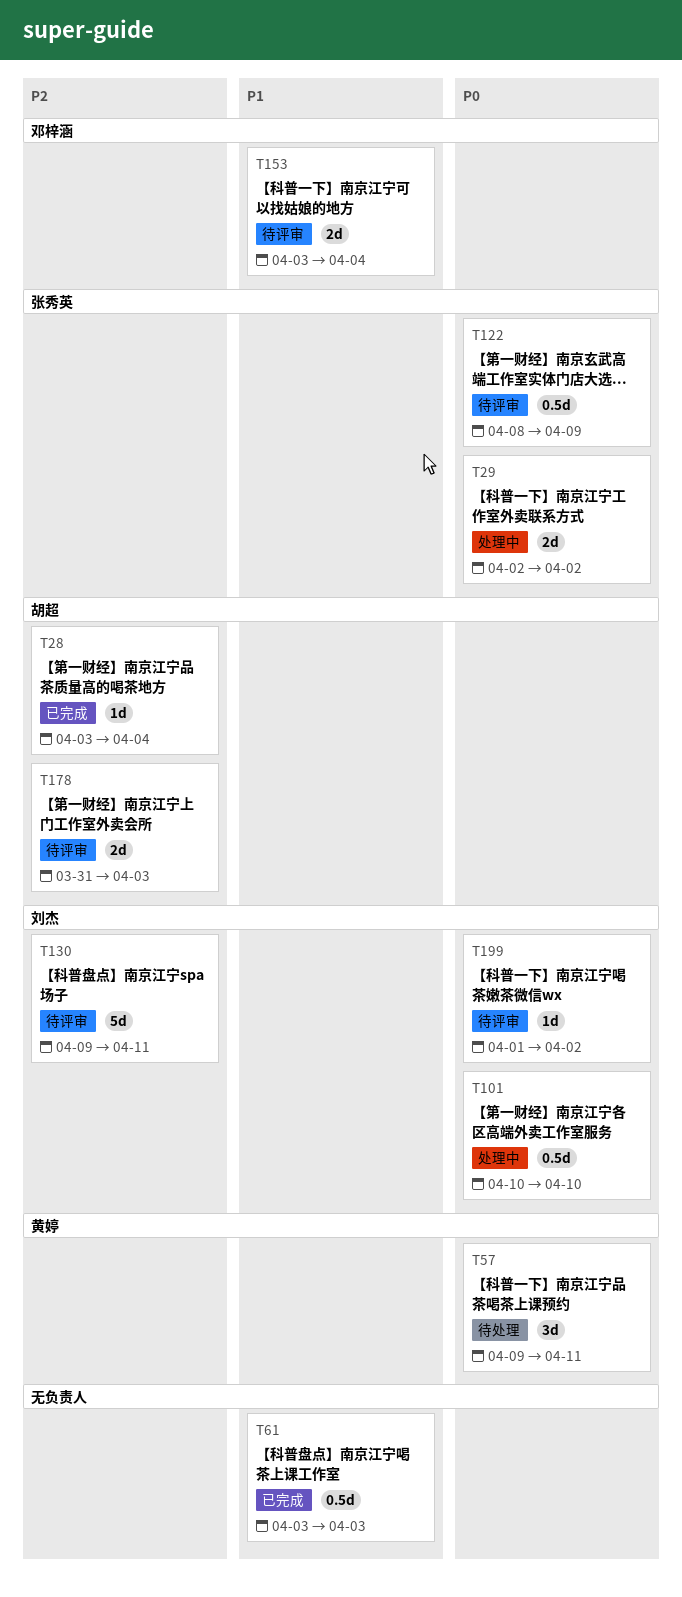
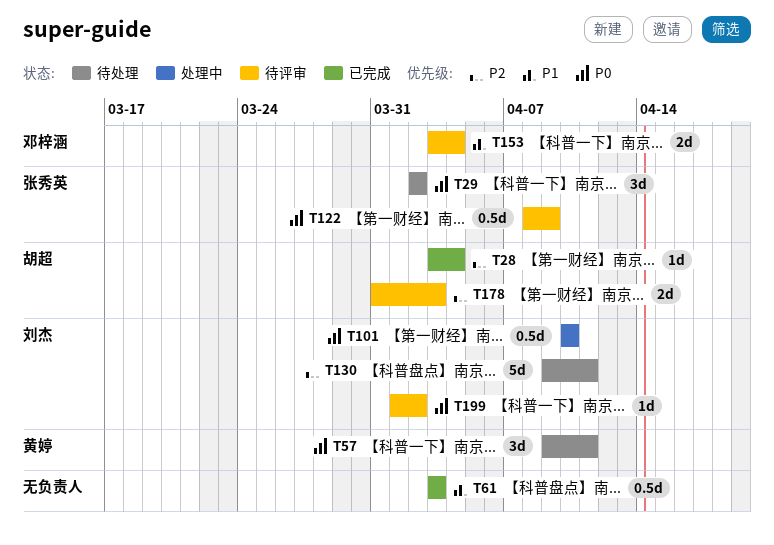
T29, status: 处理中 -> 待处理
T29, estimate: 2d -> 3d
T130, status: 待评审 -> 待处理

